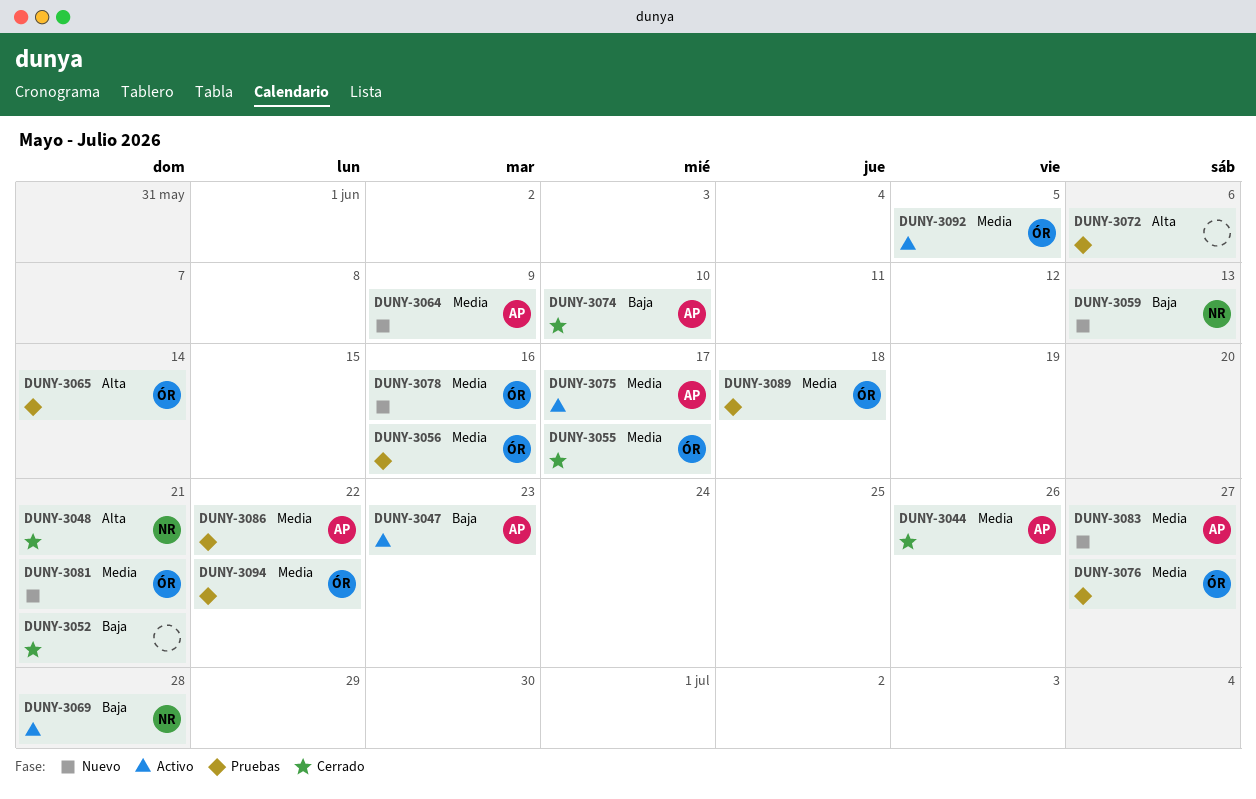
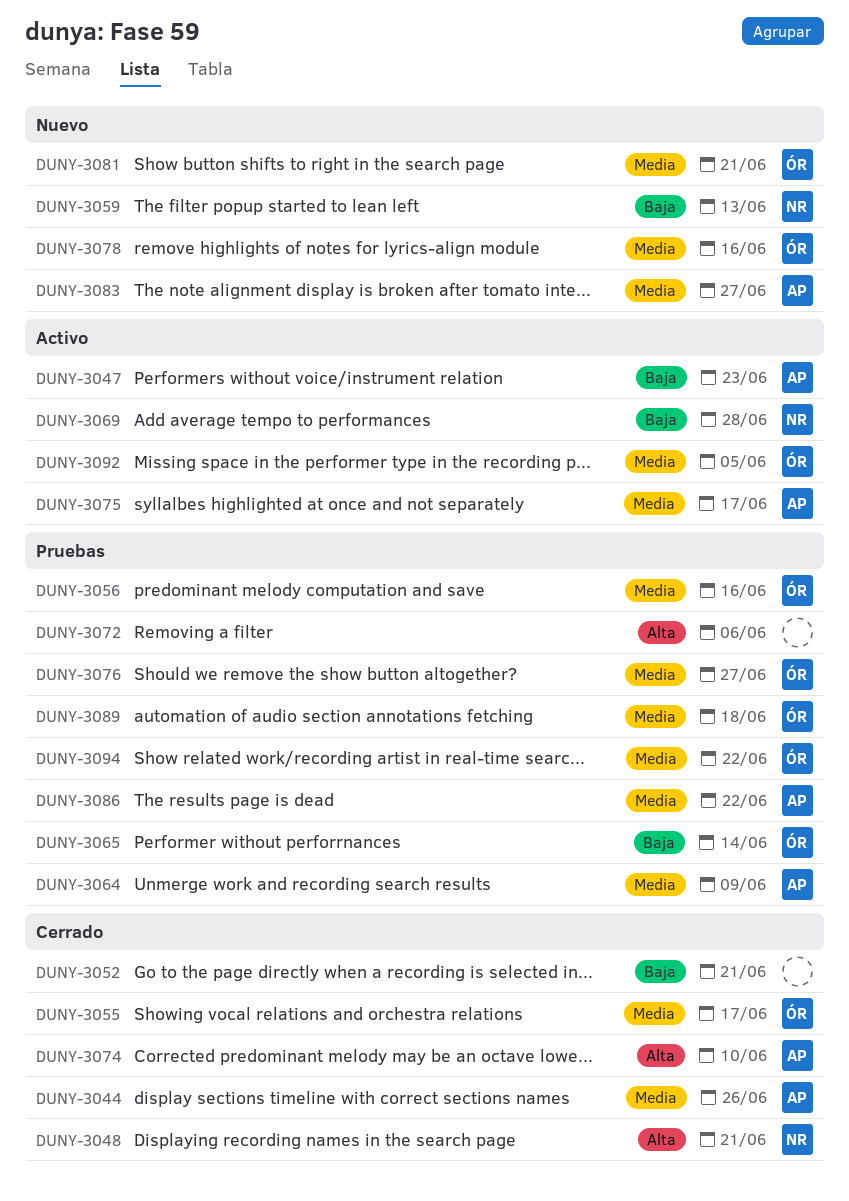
DUNY-3064, status: Nuevo -> Pruebas
DUNY-3065, priority: Alta -> Baja
DUNY-3074, priority: Baja -> Alta

